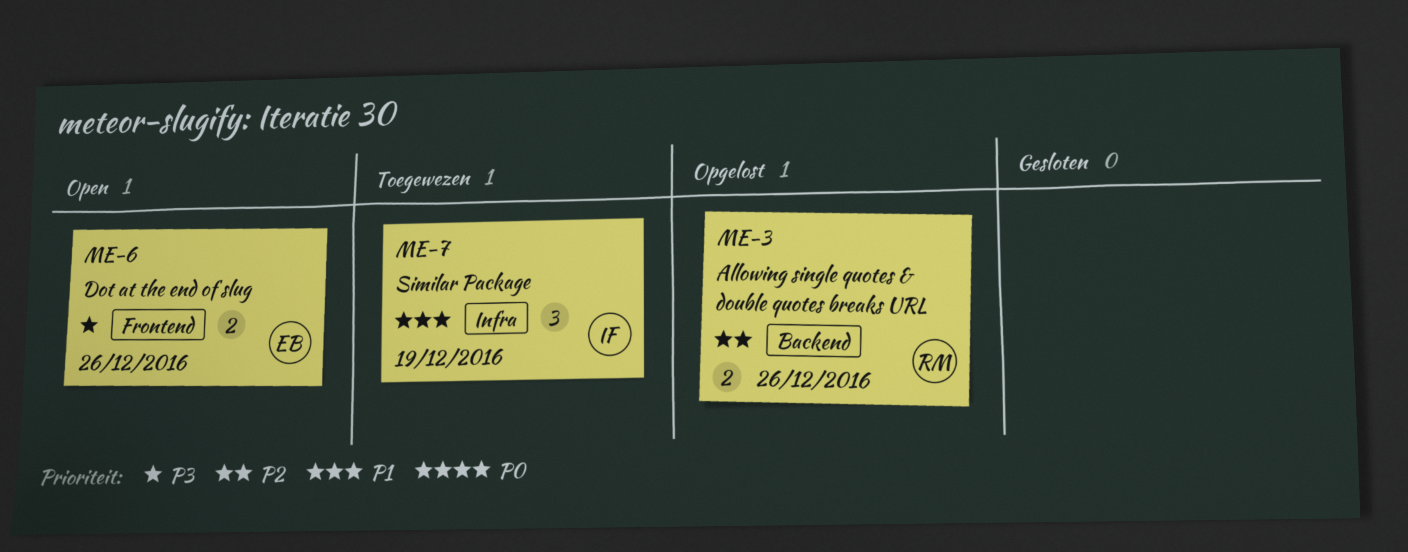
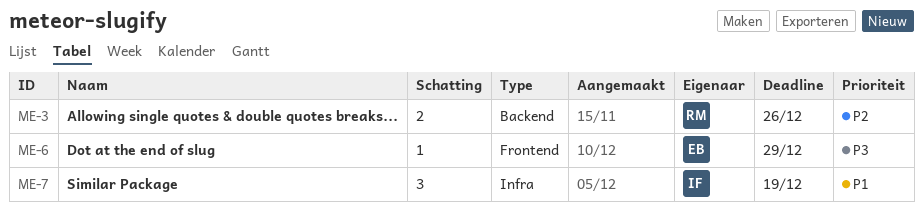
ME-6, estimate: 2 -> 1
ME-6, due: Dec 26 -> Dec 29

